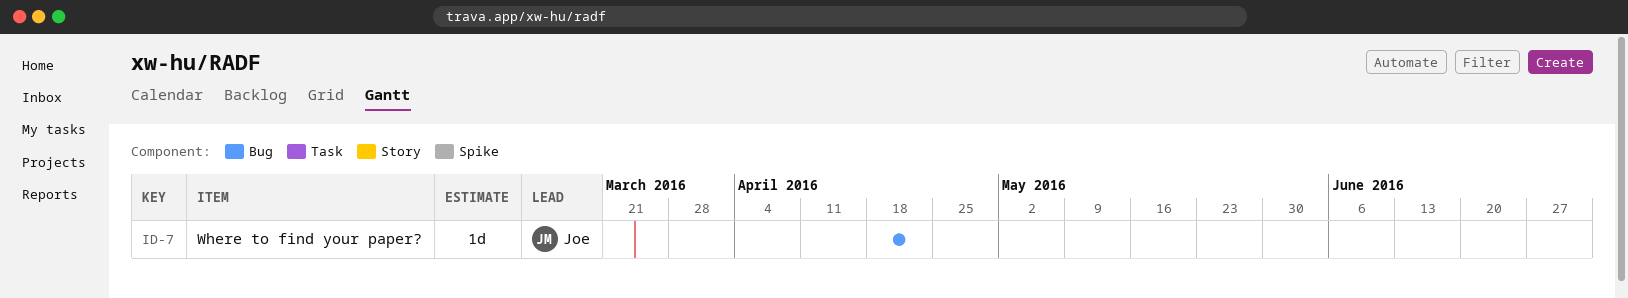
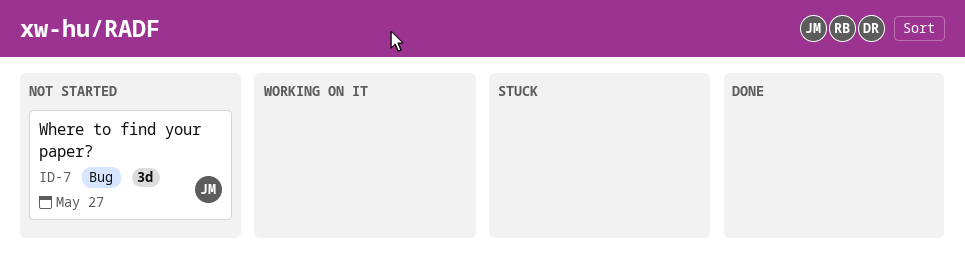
ID-7, estimate: 1d -> 3d
ID-7, due: Apr 22 -> May 27

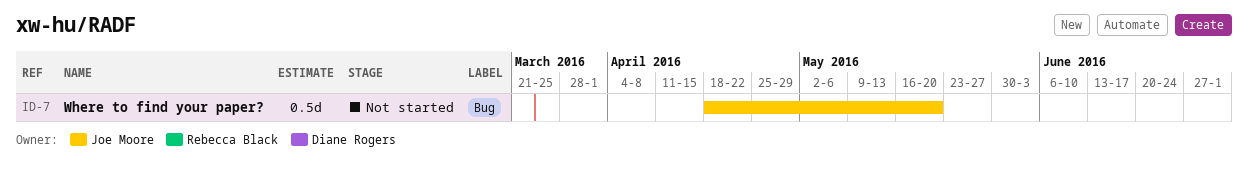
ID-7, estimate: 3d -> 0.5d
ID-7, due: May 27 -> May 20

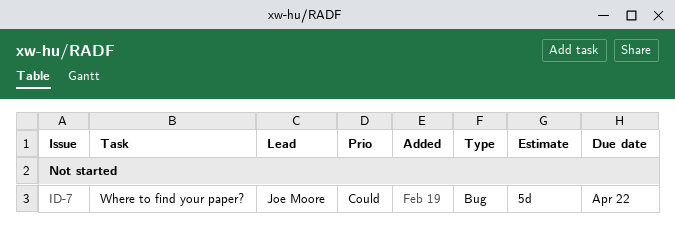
ID-7, estimate: 0.5d -> 5d
ID-7, due: May 20 -> Apr 22

